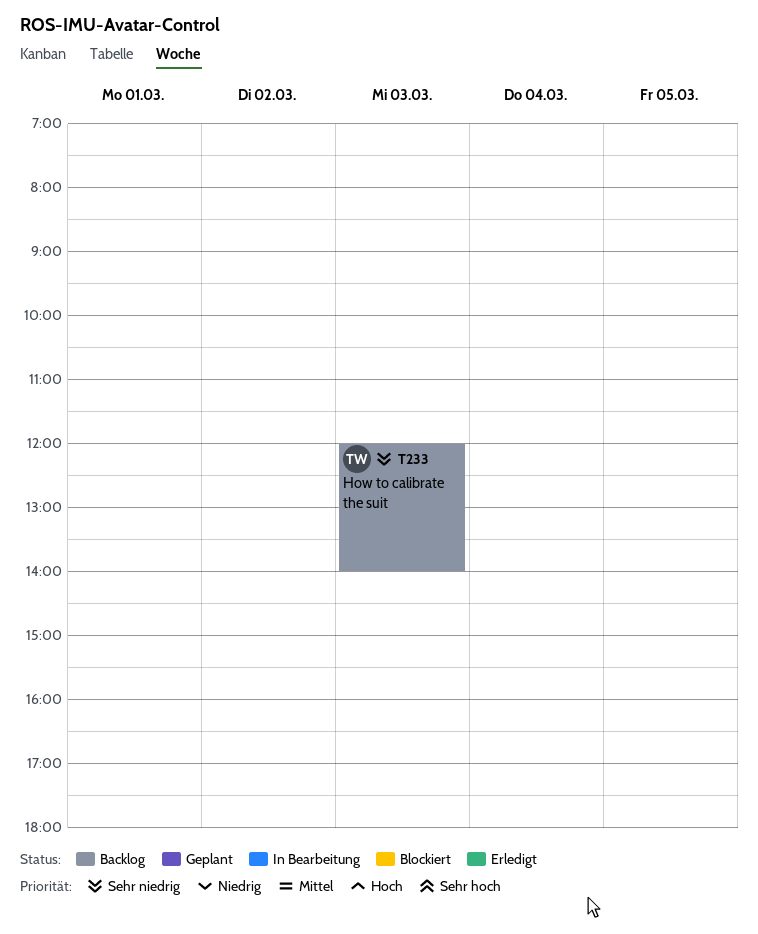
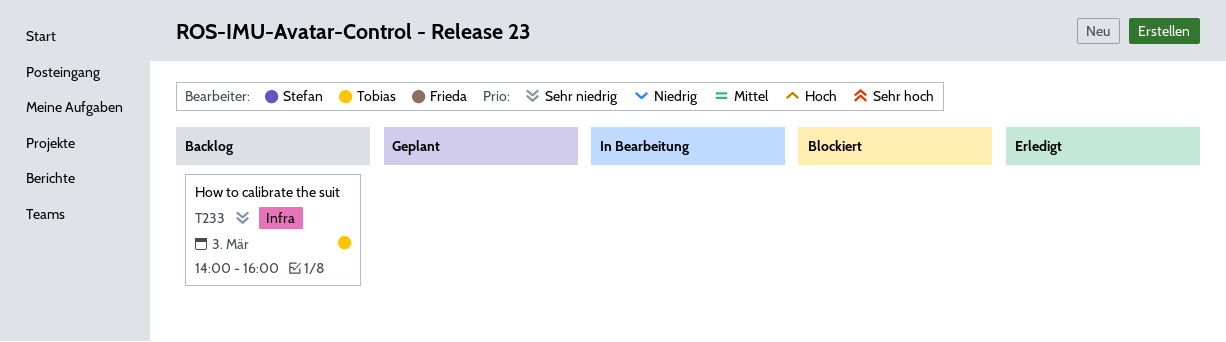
T233, begins: 12:00 -> 14:00
T233, ends: 14:00 -> 16:00

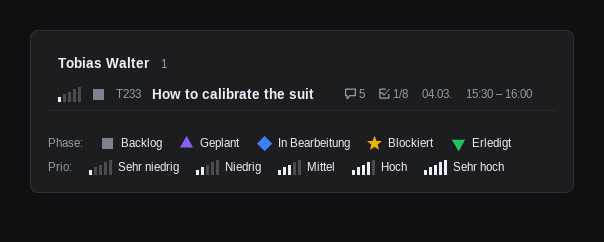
T233, day: Mar 3 -> Mar 4
T233, begins: 14:00 -> 15:30

